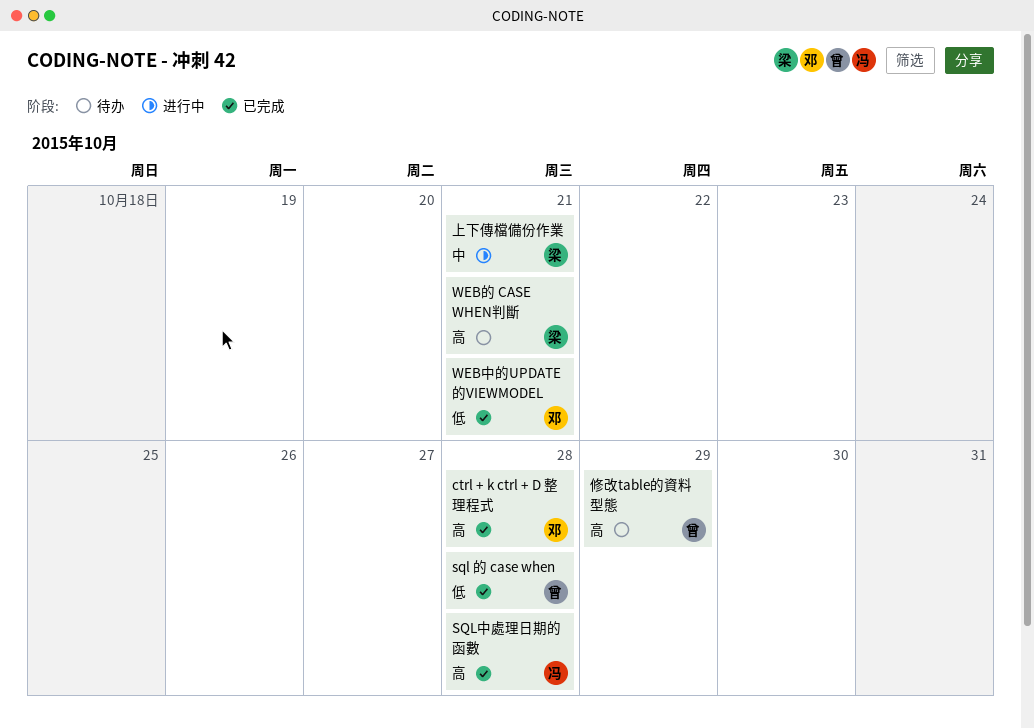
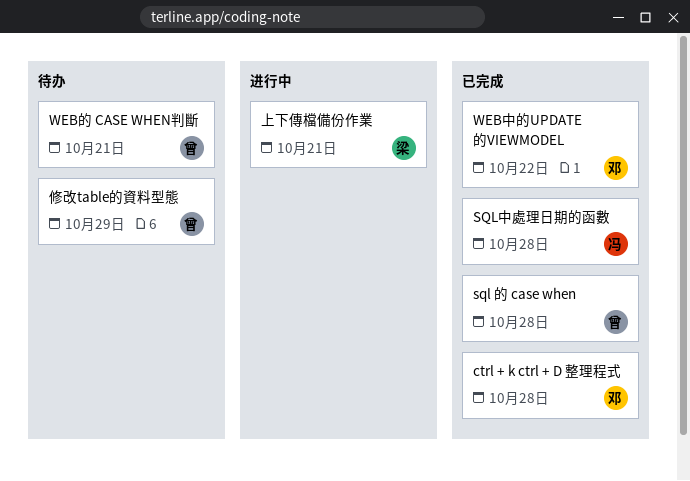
WEB中的UPDATE的VIEWMODEL, due: Oct 21 -> Oct 22
WEB的 CASE WHEN判斷, owner: 梁 -> 曾

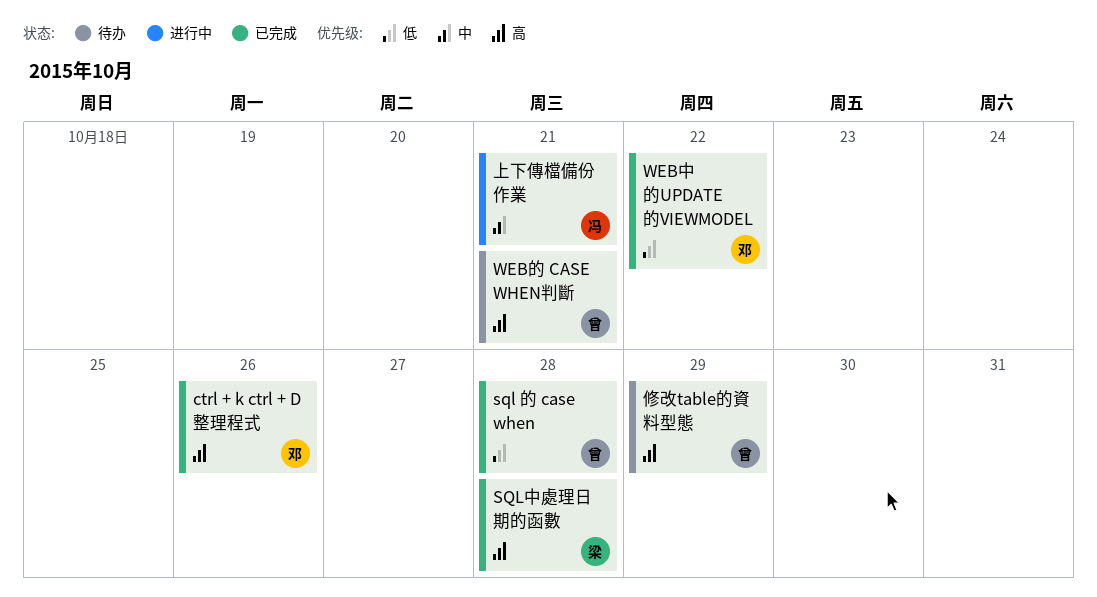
ctrl + k ctrl + D 整理程式, due: Oct 28 -> Oct 26
SQL中處理日期的函數, owner: 冯 -> 梁
上下傳檔備份作業, owner: 梁 -> 冯

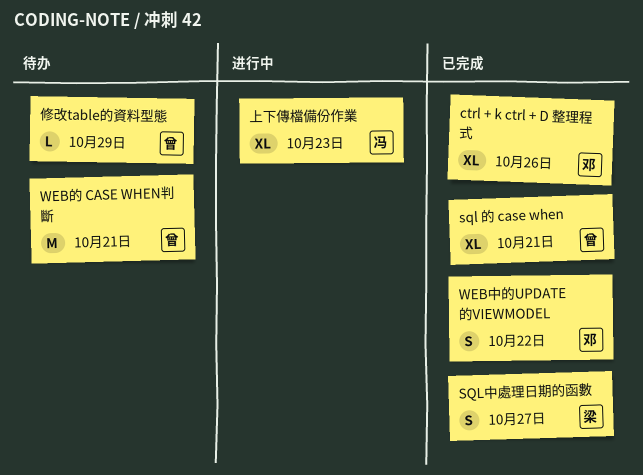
sql 的 case when, due: Oct 28 -> Oct 21
SQL中處理日期的函數, due: Oct 28 -> Oct 27
上下傳檔備份作業, due: Oct 21 -> Oct 23

